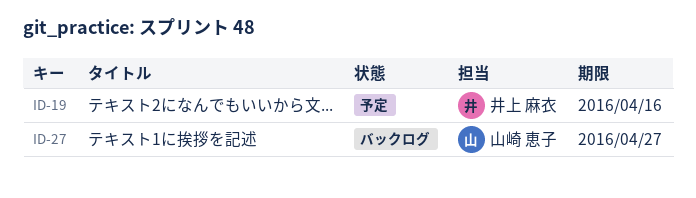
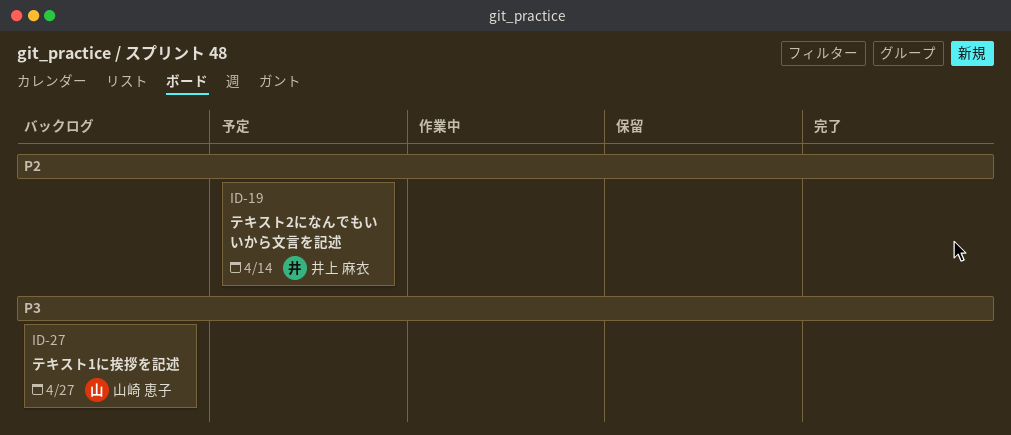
ID-19, due: Apr 16 -> Apr 14

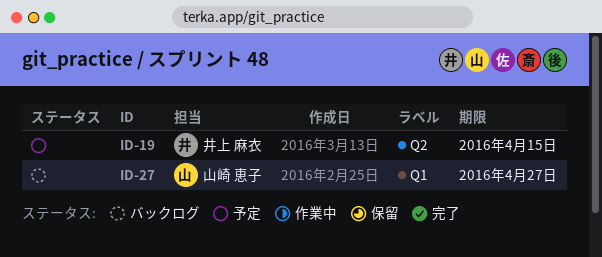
ID-19, due: Apr 14 -> Apr 15

